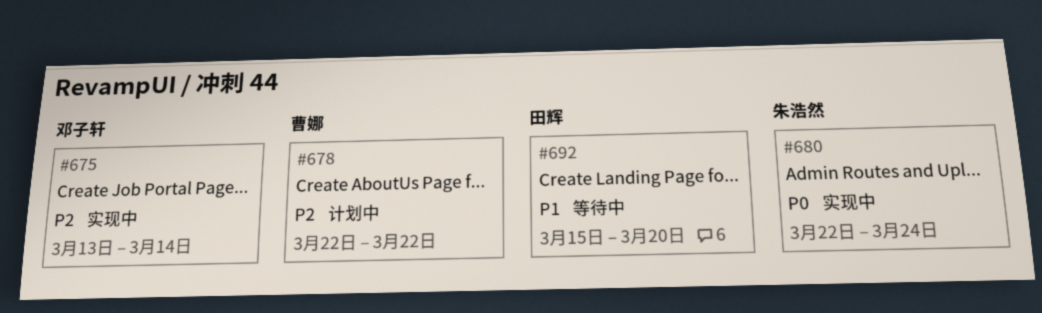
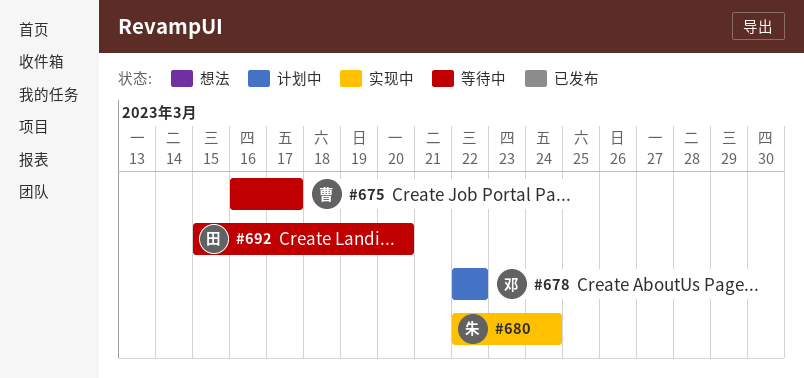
#675, status: 实现中 -> 等待中
#675, owner: 邓子轩 -> 曹娜
#675, start: Mar 13 -> Mar 16
#675, due: Mar 14 -> Mar 17
#678, owner: 曹娜 -> 邓子轩

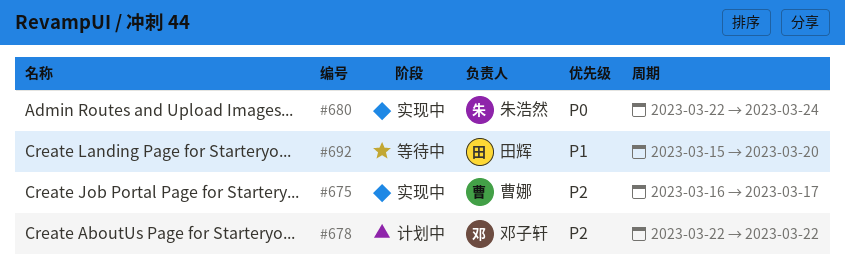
#675, status: 等待中 -> 实现中

